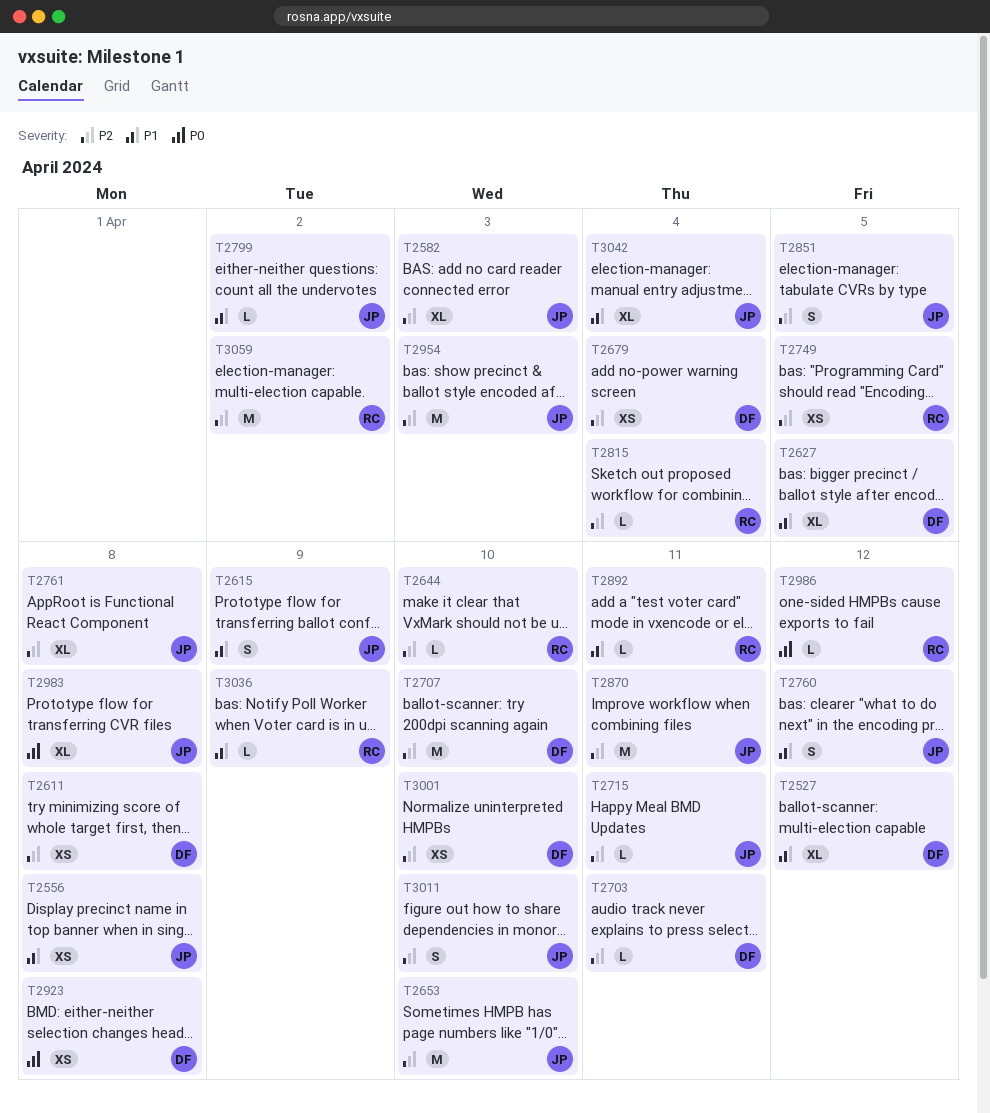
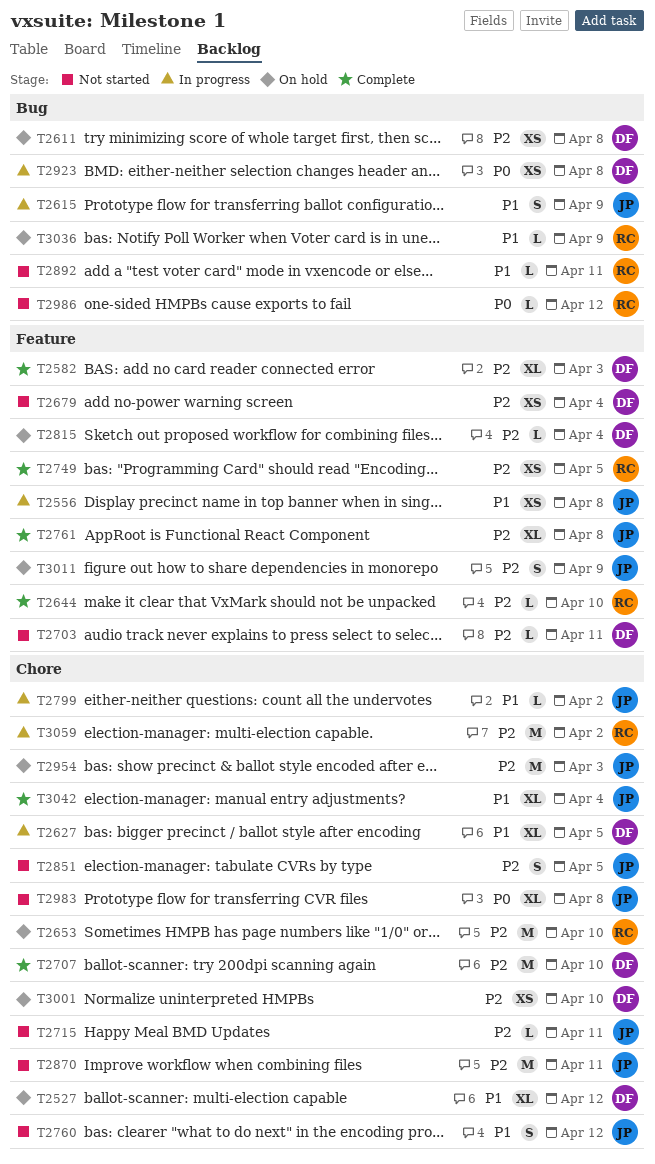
T2582, owner: JP -> DF
T2653, owner: JP -> RC
T2815, owner: RC -> DF
T3011, due: Apr 10 -> Apr 9

